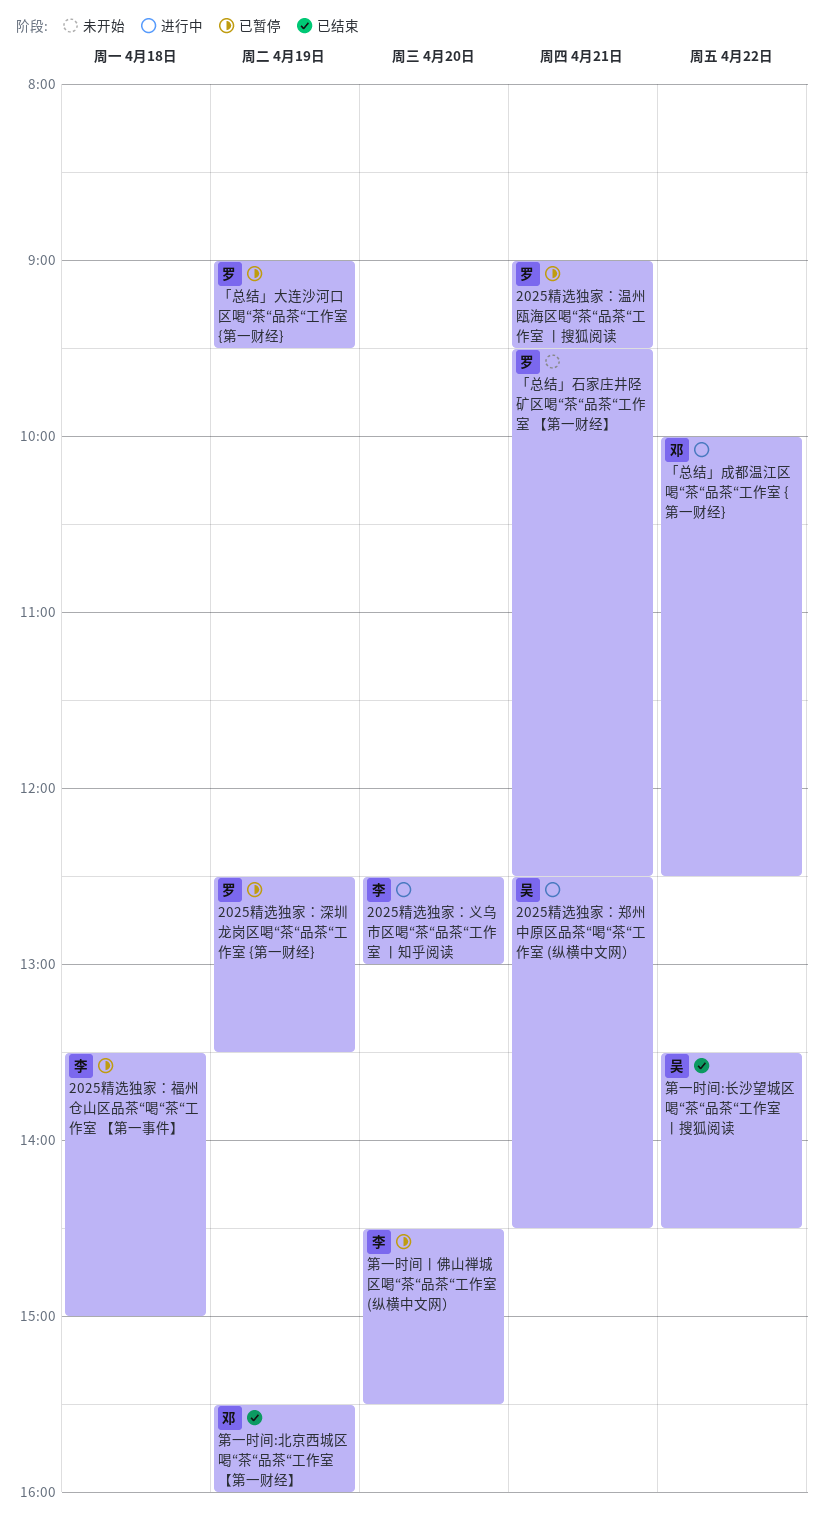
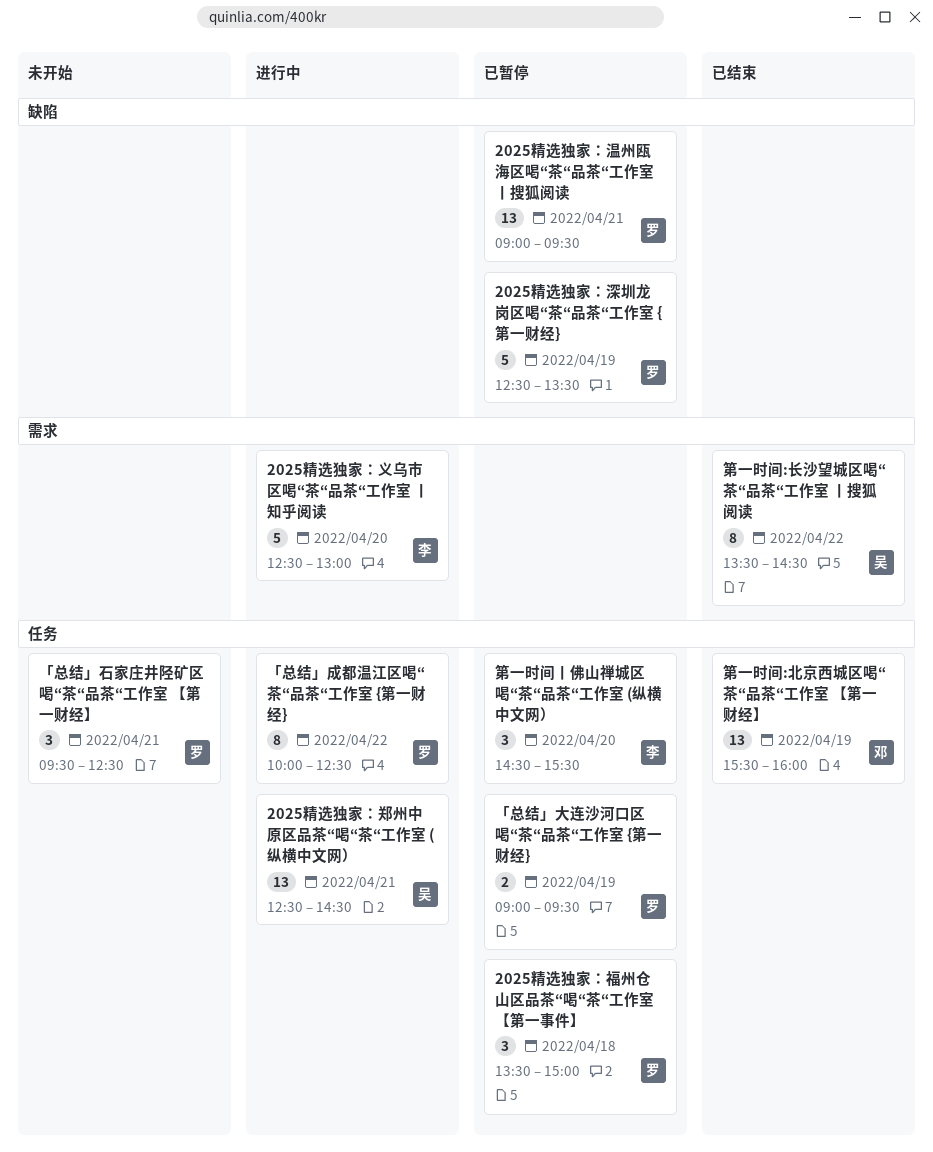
2025精选独家：福州仓山区品茶“喝“茶“工作室 【第一事件】, owner: 李 -> 罗
「总结」成都温江区喝“茶“品茶“工作室 {第一财经}, owner: 邓 -> 罗

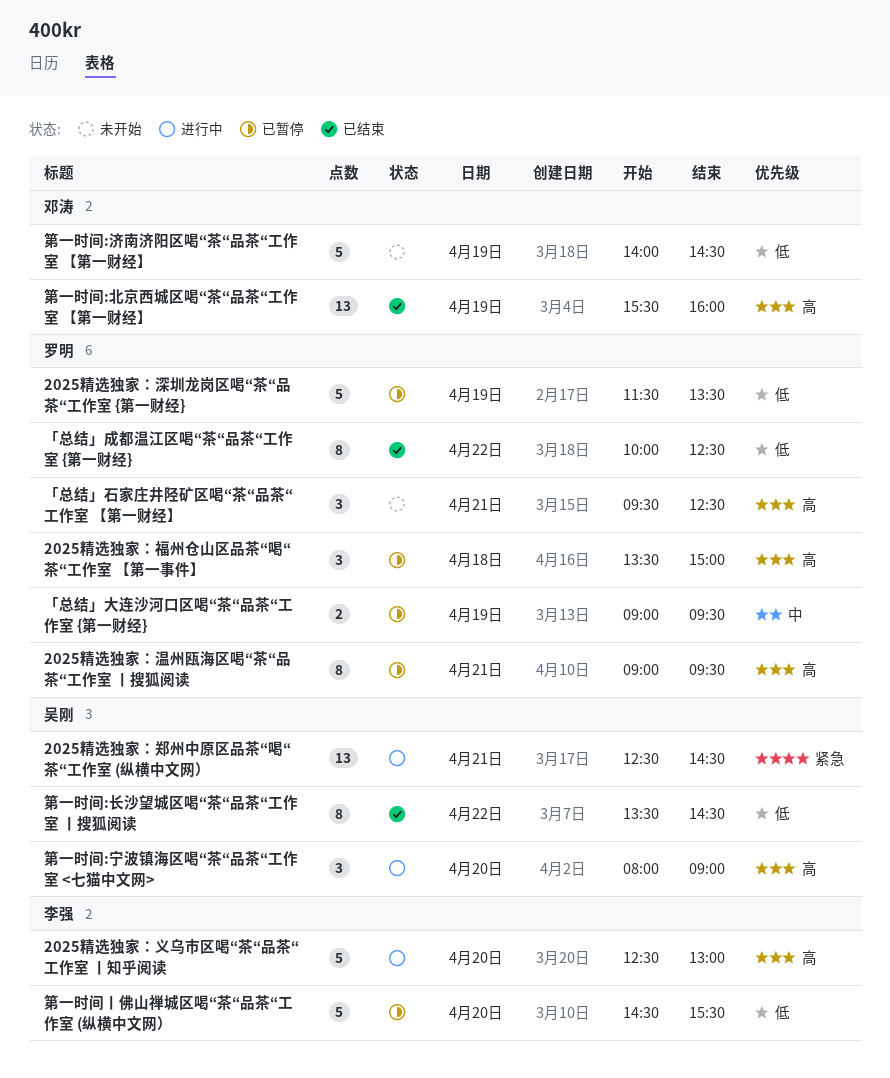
2025精选独家：深圳龙岗区喝“茶“品茶“工作室 {第一财经}, begins: 12:30 -> 11:30
2025精选独家：温州瓯海区喝“茶“品茶“工作室 丨搜狐阅读, estimate: 13 -> 8
「总结」成都温江区喝“茶“品茶“工作室 {第一财经}, status: 进行中 -> 已结束
第一时间:宁波镇海区喝“茶“品茶“工作室 <七猫中文网>: none -> present
第一时间:济南济阳区喝“茶“品茶“工作室 【第一财经】: none -> present
第一时间丨佛山禅城区喝“茶“品茶“工作室 (纵横中文网）, estimate: 3 -> 5

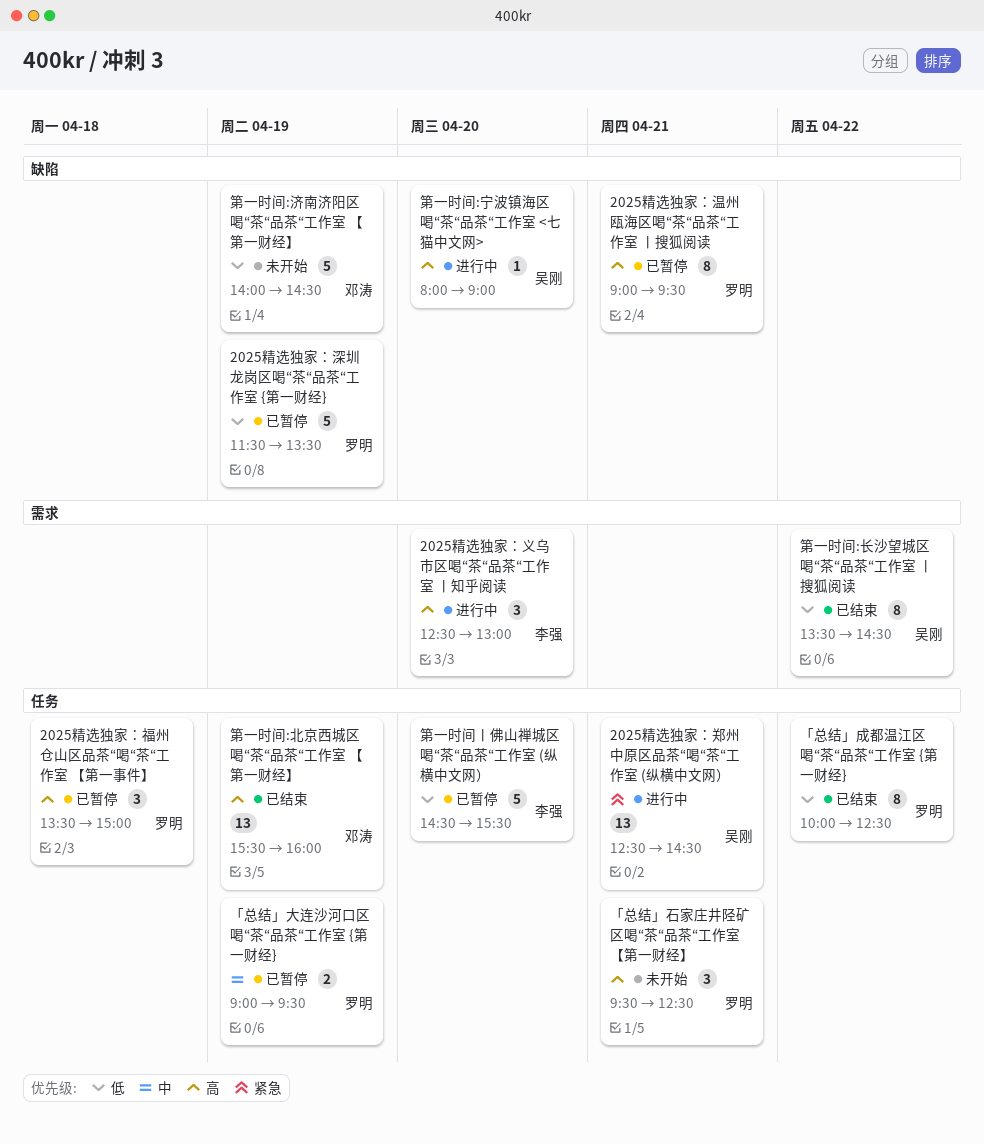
2025精选独家：义乌市区喝“茶“品茶“工作室 丨知乎阅读, estimate: 5 -> 3
第一时间:宁波镇海区喝“茶“品茶“工作室 <七猫中文网>, estimate: 3 -> 1

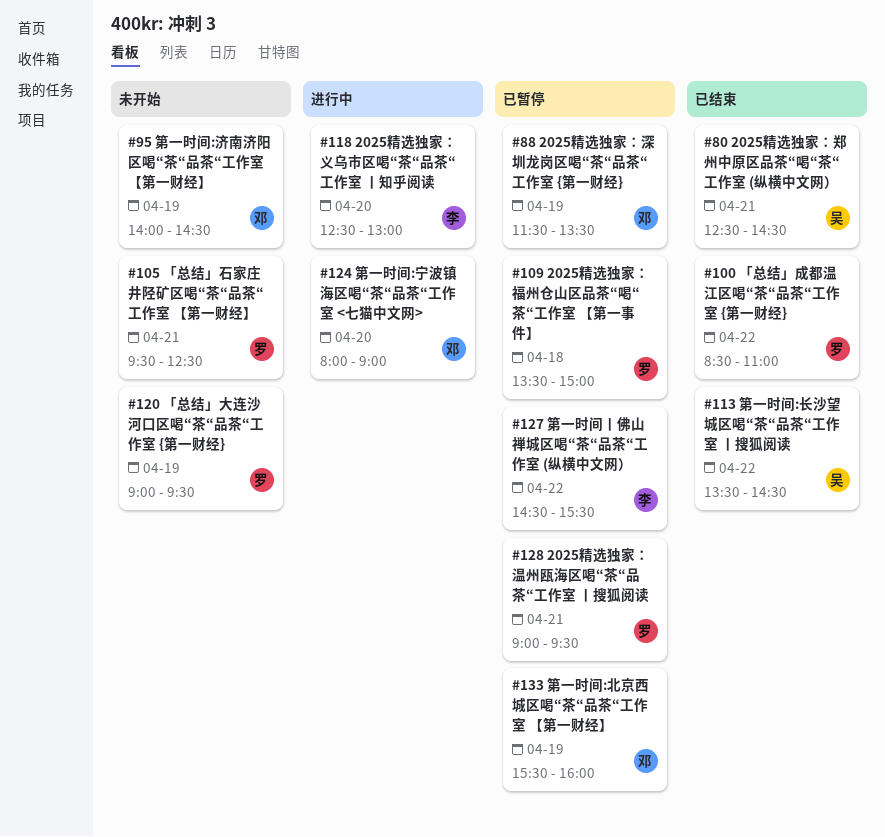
2025精选独家：深圳龙岗区喝“茶“品茶“工作室 {第一财经}, owner: 罗明 -> 邓涛
2025精选独家：郑州中原区品茶“喝“茶“工作室 (纵横中文网）, status: 进行中 -> 已结束
「总结」大连沙河口区喝“茶“品茶“工作室 {第一财经}, status: 已暂停 -> 未开始
「总结」成都温江区喝“茶“品茶“工作室 {第一财经}, begins: 10:00 -> 08:30
「总结」成都温江区喝“茶“品茶“工作室 {第一财经}, ends: 12:30 -> 11:00
第一时间:北京西城区喝“茶“品茶“工作室 【第一财经】, status: 已结束 -> 已暂停
第一时间:宁波镇海区喝“茶“品茶“工作室 <七猫中文网>, owner: 吴刚 -> 邓涛
第一时间丨佛山禅城区喝“茶“品茶“工作室 (纵横中文网）, day: Apr 20 -> Apr 22

